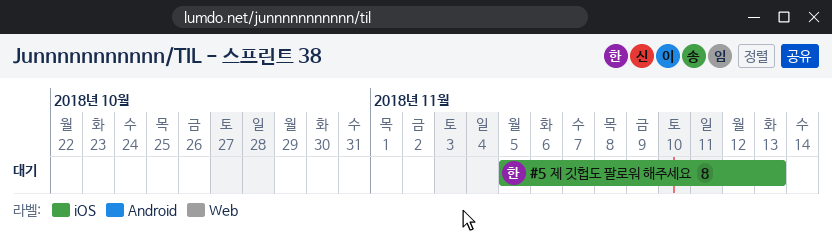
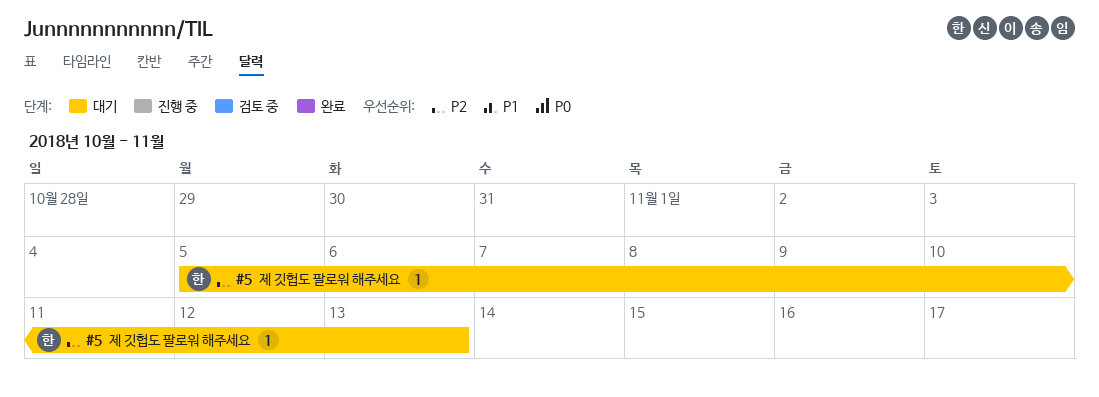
#5, estimate: 8 -> 1

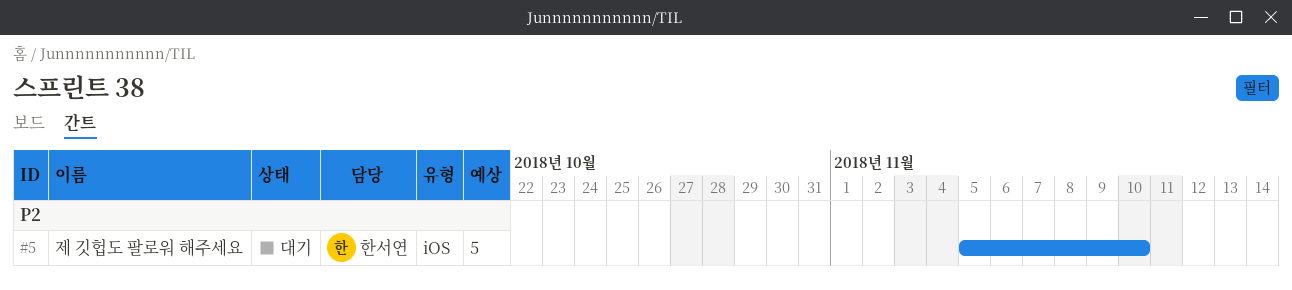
#5, estimate: 1 -> 5
#5, due: Nov 13 -> Nov 10

